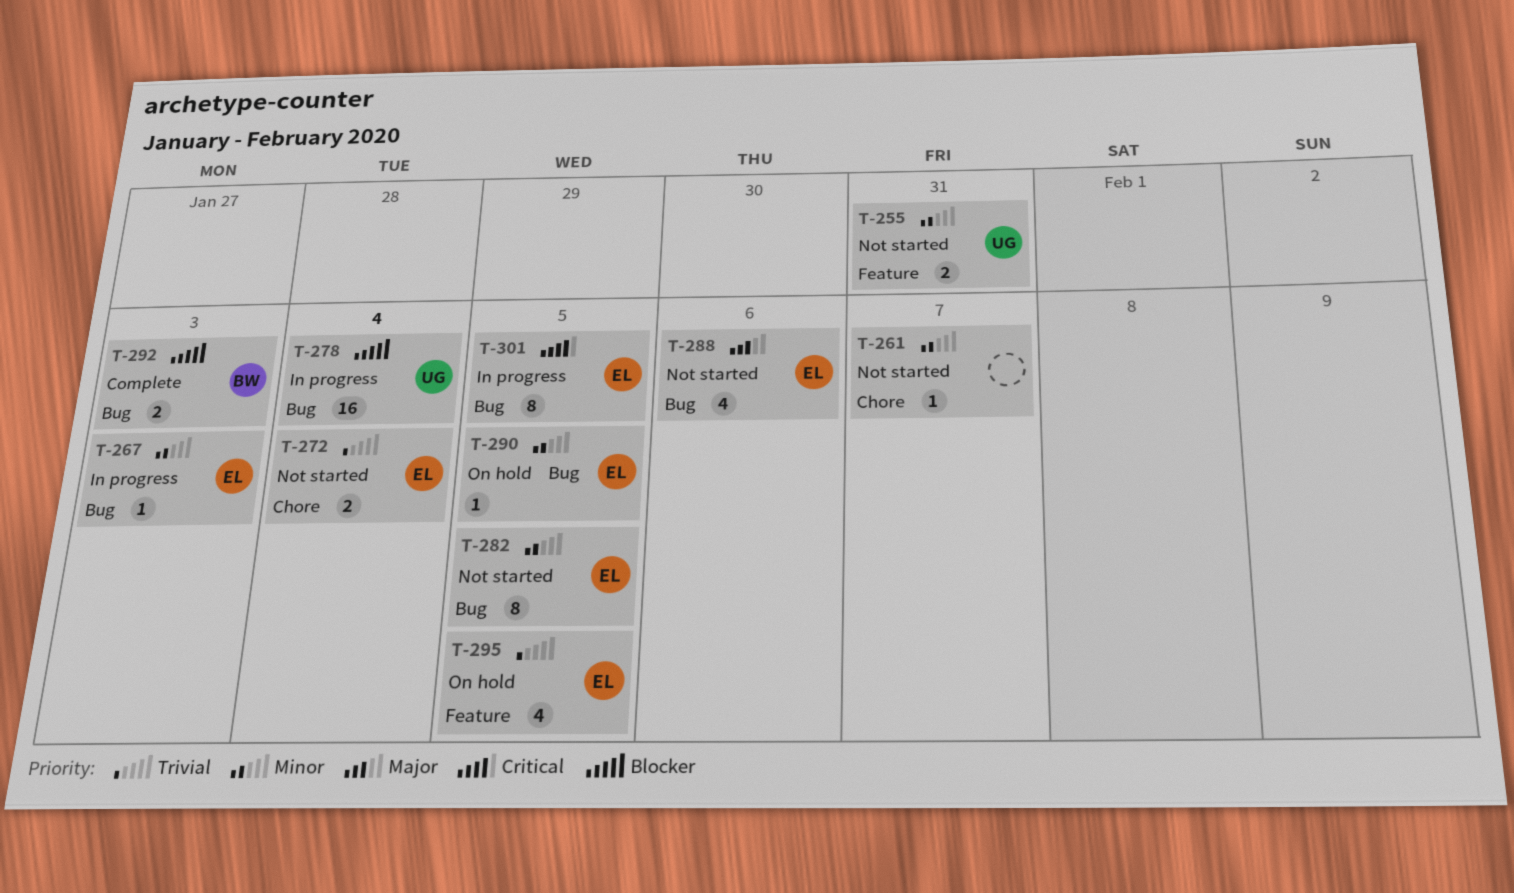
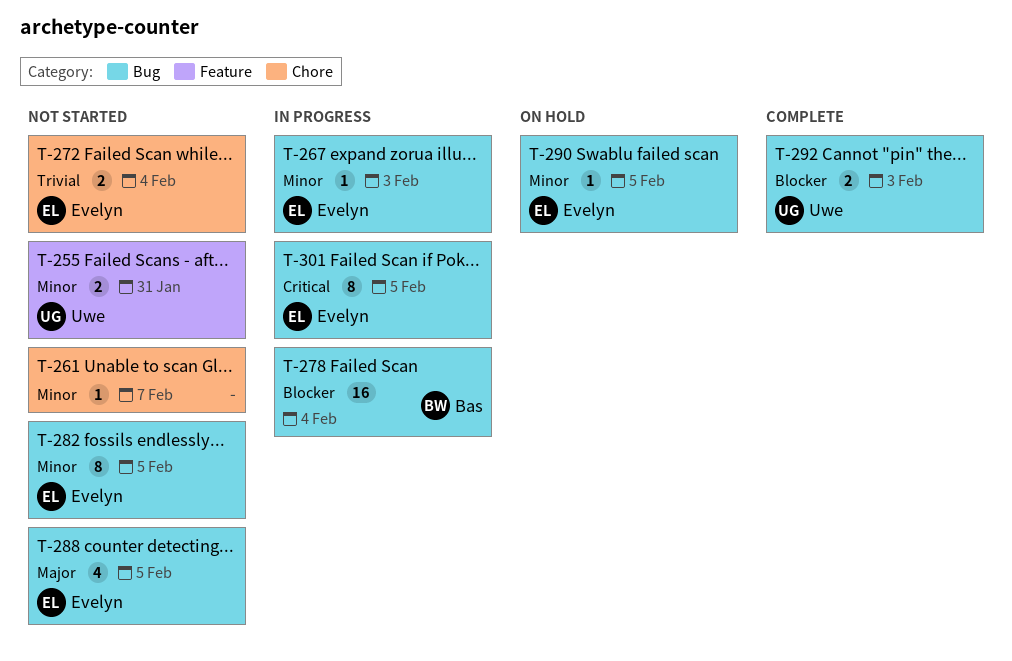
T-278, owner: Uwe -> Bas
T-288, due: Feb 6 -> Feb 5
T-292, owner: Bas -> Uwe
T-295: present -> none

